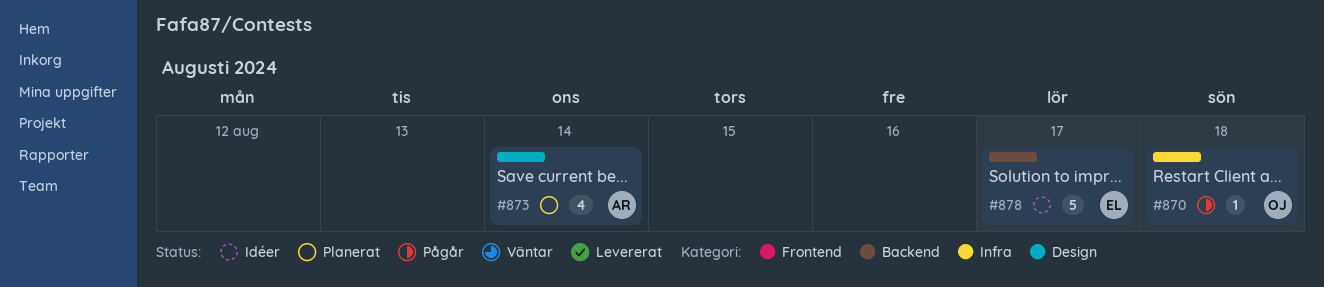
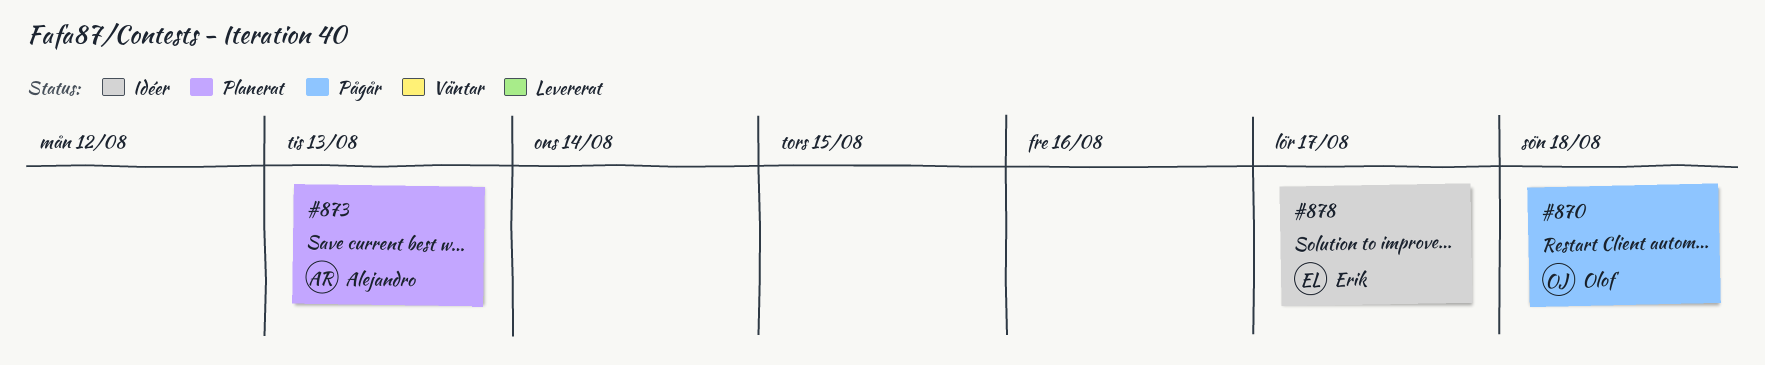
#873, due: Aug 14 -> Aug 13

